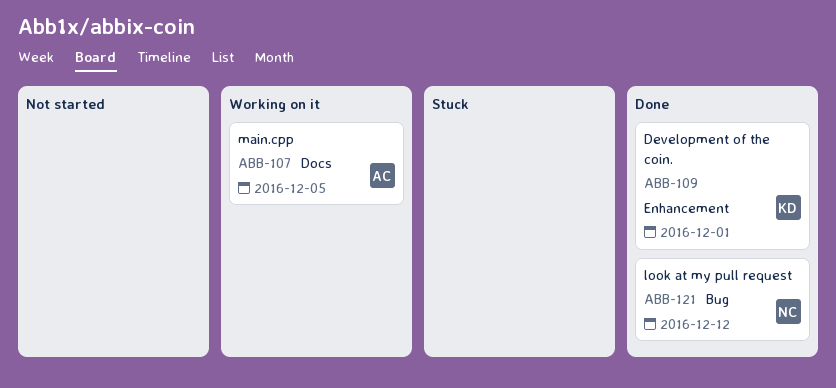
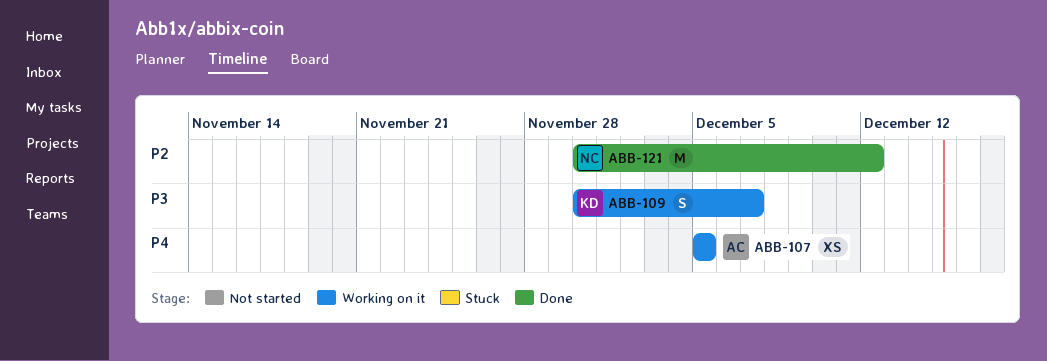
ABB-109, status: Done -> Working on it
ABB-109, due: Dec 1 -> Dec 7

